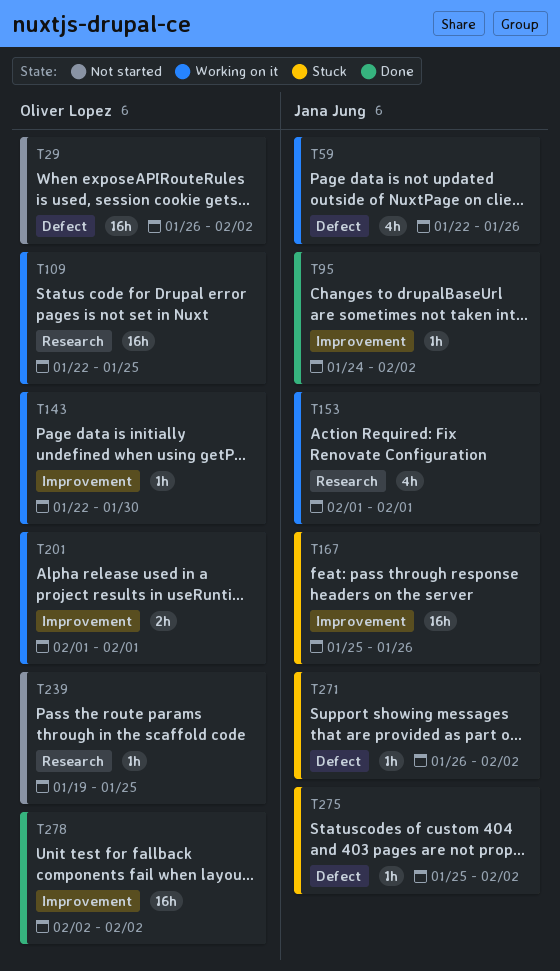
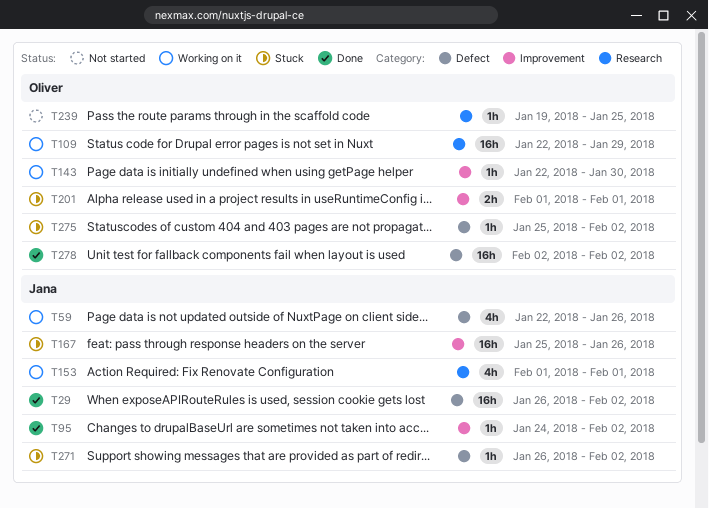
T29, status: Not started -> Done
T29, owner: Oliver Lopez -> Jana Jung
T109, due: Jan 25 -> Jan 29
T201, status: Working on it -> Stuck
T275, owner: Jana Jung -> Oliver Lopez
T278, label: Improvement -> Defect

